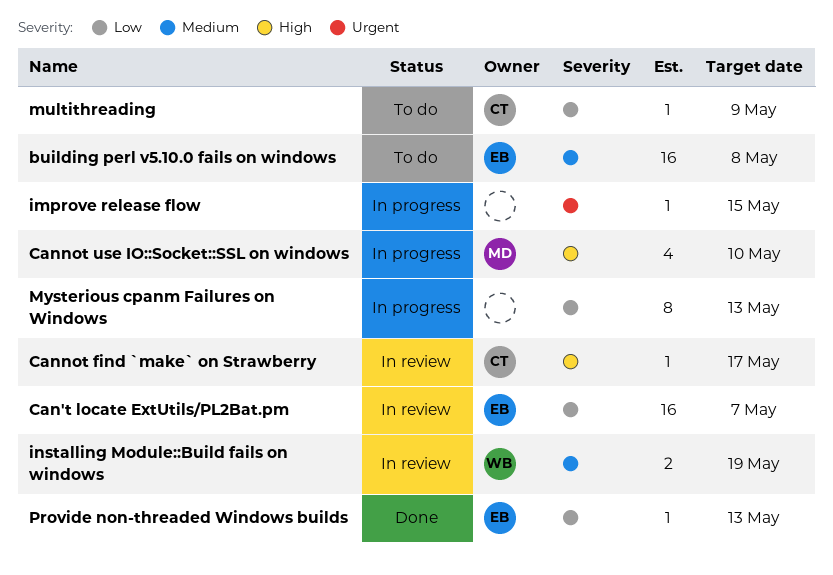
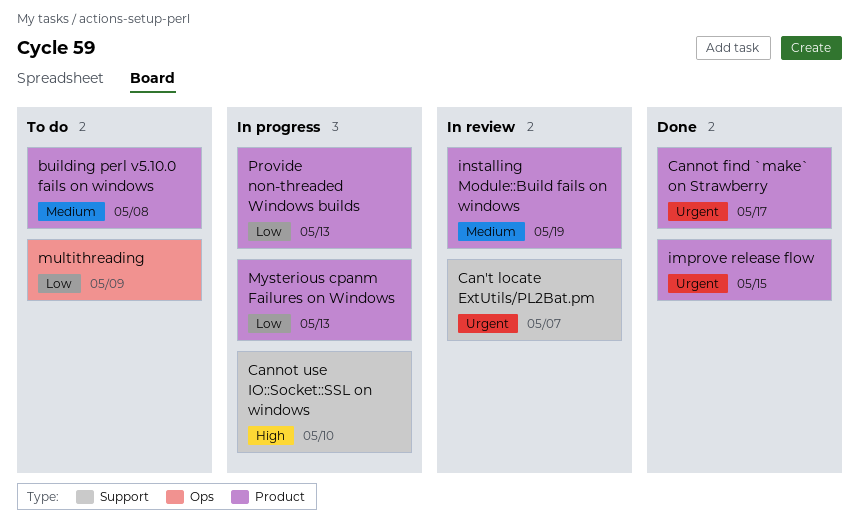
Can't locate ExtUtils/PL2Bat.pm, priority: Low -> Urgent
Cannot find `make` on Strawberry, status: In review -> Done
Cannot find `make` on Strawberry, priority: High -> Urgent
improve release flow, status: In progress -> Done
Provide non-threaded Windows builds, status: Done -> In progress

